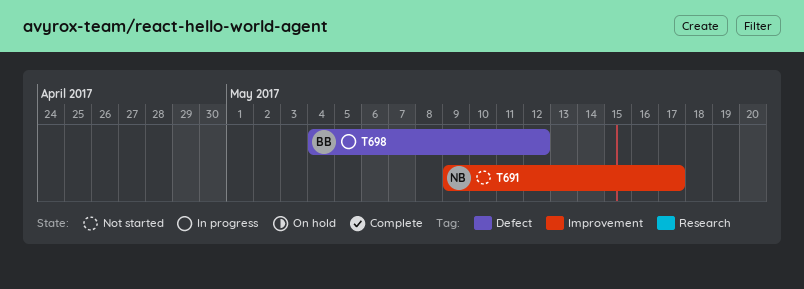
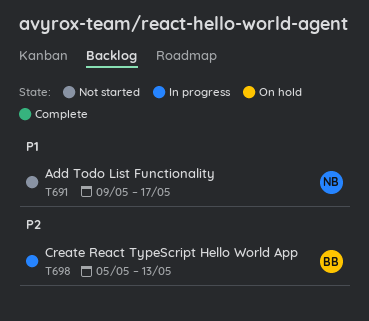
T698, start: May 4 -> May 5
T698, due: May 12 -> May 13

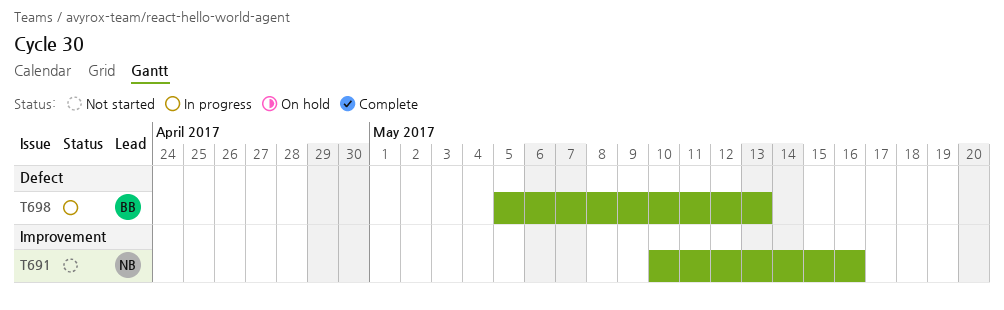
T691, start: May 9 -> May 10
T691, due: May 17 -> May 16

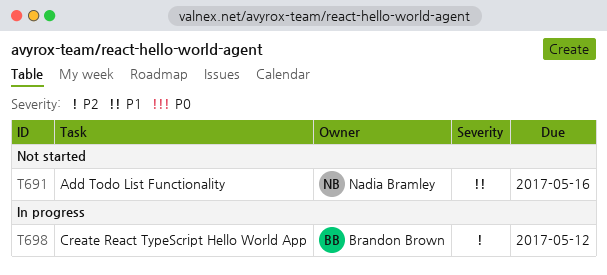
T698, due: May 13 -> May 12

